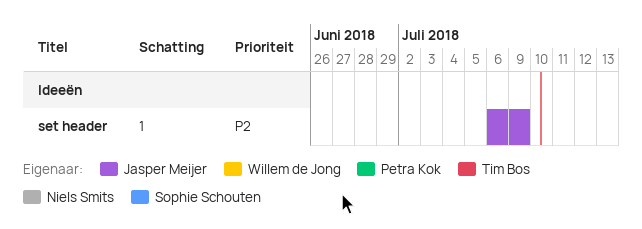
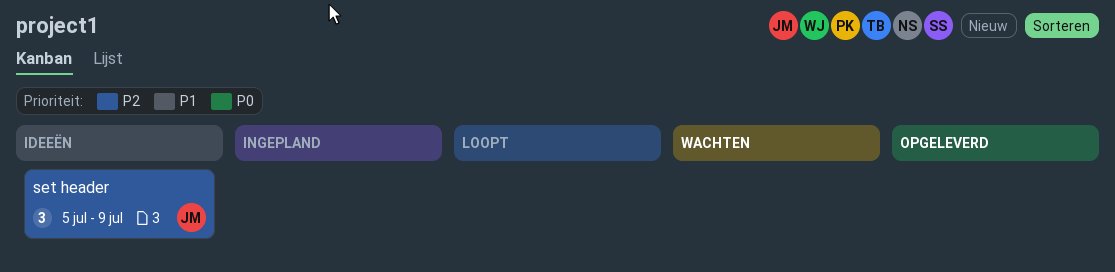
set header, estimate: 1 -> 3
set header, start: Jul 6 -> Jul 5

